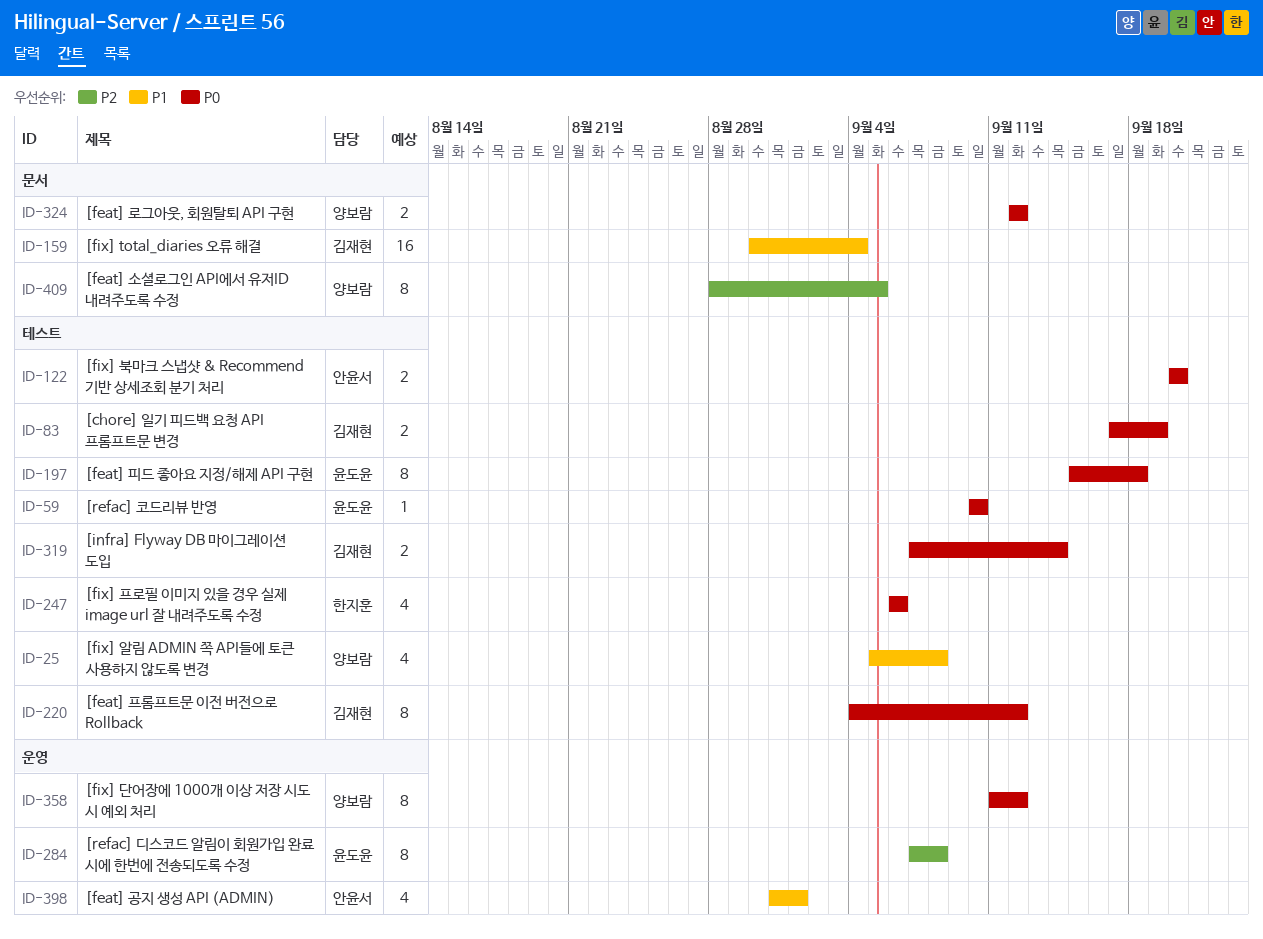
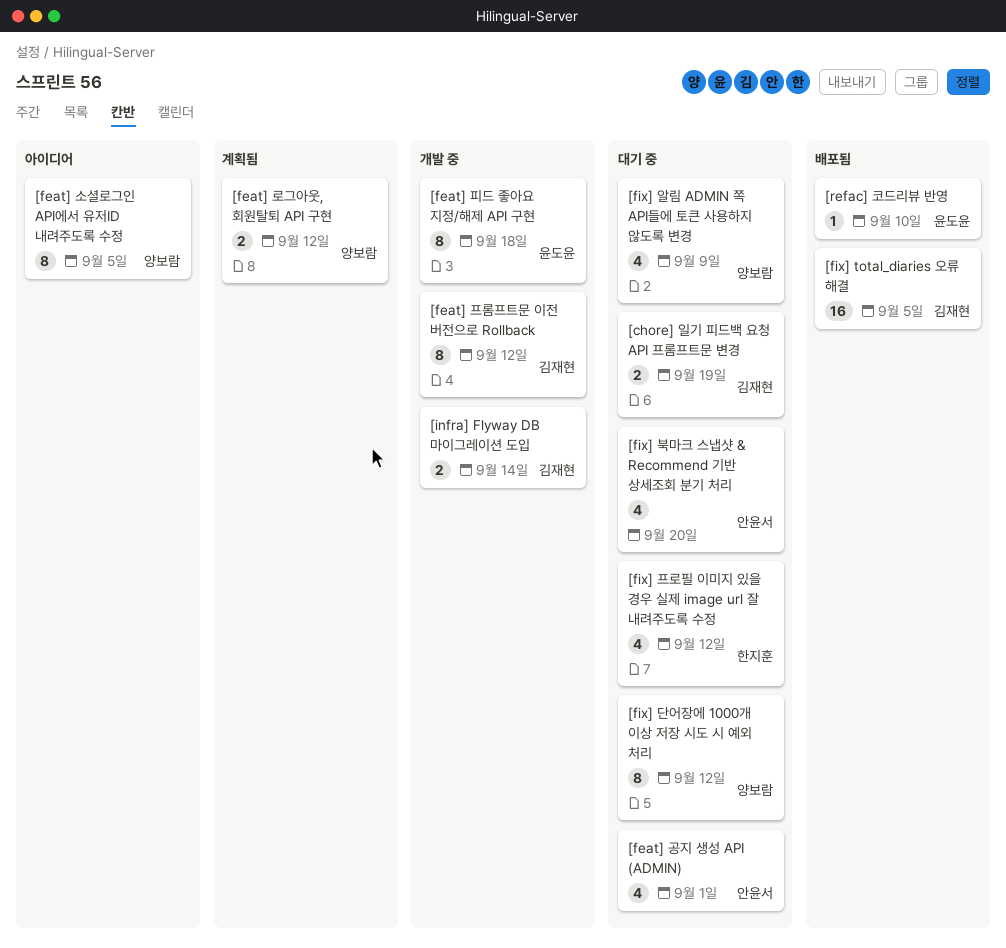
[fix] total_diaries 오류 해결, due: Sep 4 -> Sep 5
[fix] 북마크 스냅샷 & Recommend 기반 상세조회 분기 처리, estimate: 2 -> 4
[fix] 알림 ADMIN 쪽 API들에 토큰 사용하지 않도록 변경, due: Sep 8 -> Sep 9
[fix] 프로필 이미지 있을 경우 실제 image url 잘 내려주도록 수정, due: Sep 6 -> Sep 12
[refac] 디스코드 알림이 회원가입 완료 시에 한번에 전송되도록 수정: present -> none

